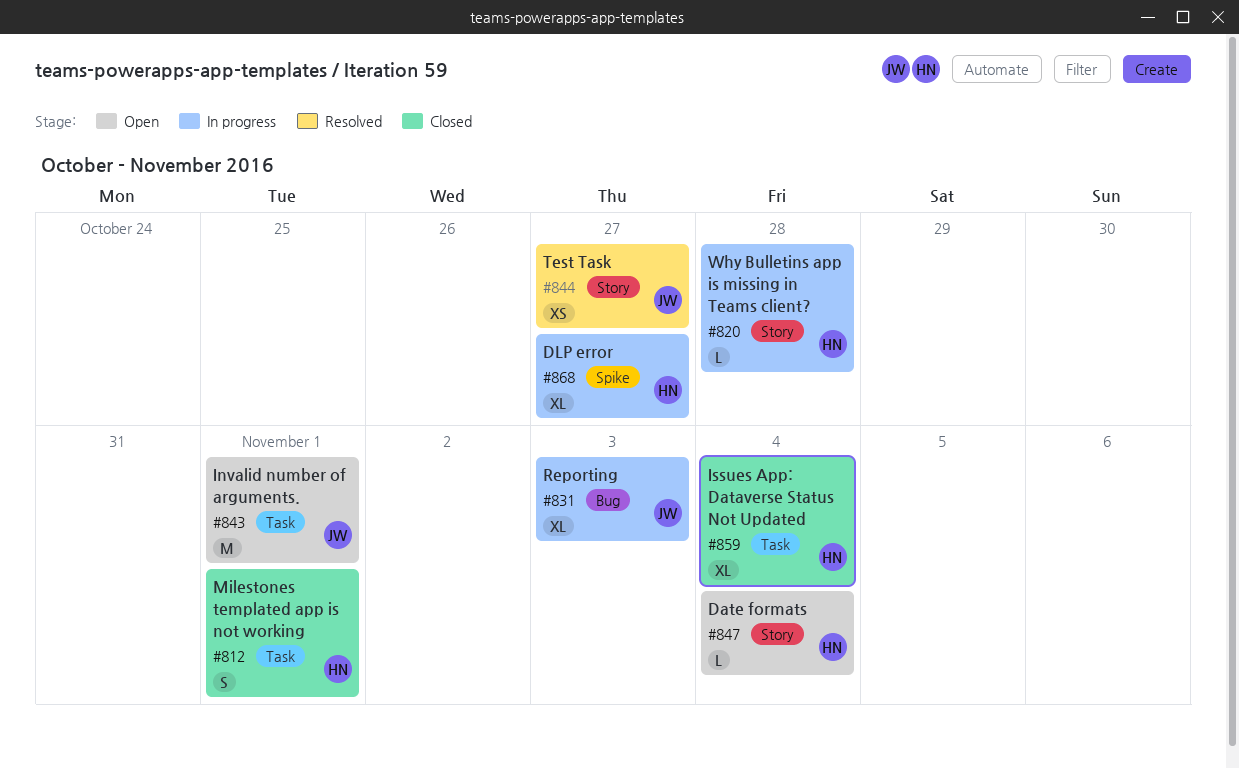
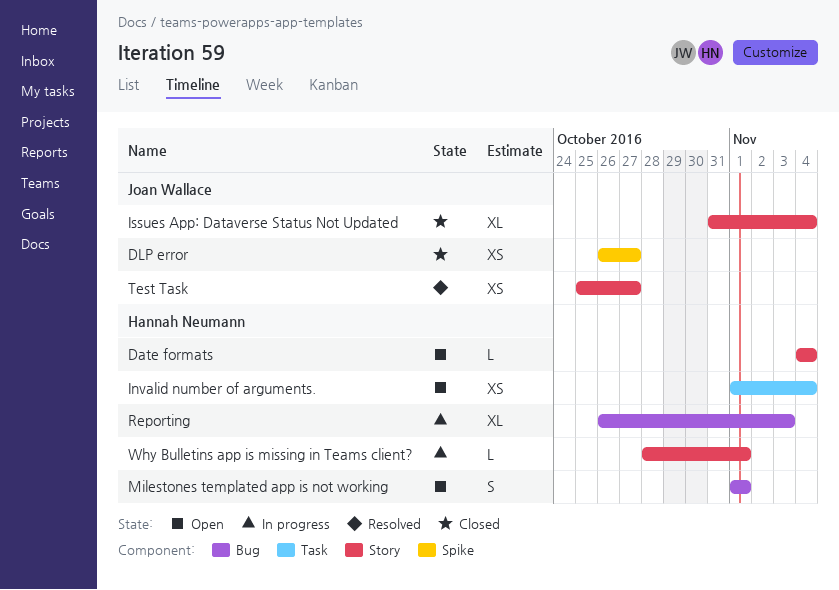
DLP error, status: In progress -> Closed
DLP error, owner: Hannah Neumann -> Joan Wallace
DLP error, estimate: XL -> XS
Invalid number of arguments., owner: Joan Wallace -> Hannah Neumann
Invalid number of arguments., estimate: M -> XS
Invalid number of arguments., due: Nov 1 -> Nov 4
Issues App: Dataverse Status Not Updated, owner: Hannah Neumann -> Joan Wallace
Issues App: Dataverse Status Not Updated, label: Task -> Story
Milestones templated app is not working, status: Closed -> Open
Milestones templated app is not working, label: Task -> Bug
Reporting, owner: Joan Wallace -> Hannah Neumann
Why Bulletins app is missing in Teams client?, due: Oct 28 -> Nov 1

